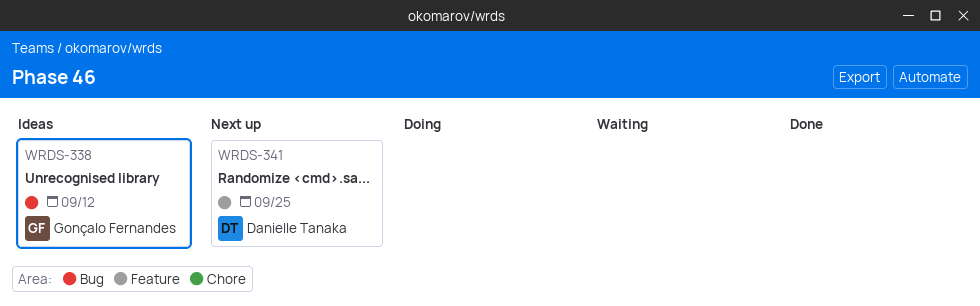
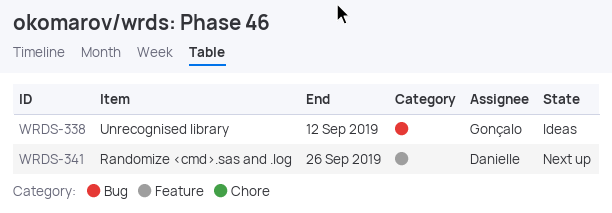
WRDS-341, due: Sep 25 -> Sep 26

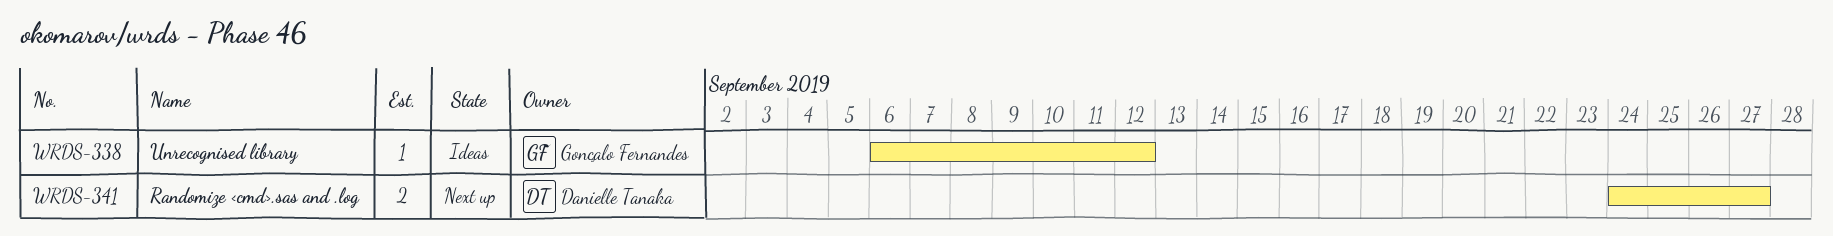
WRDS-341, due: Sep 26 -> Sep 27

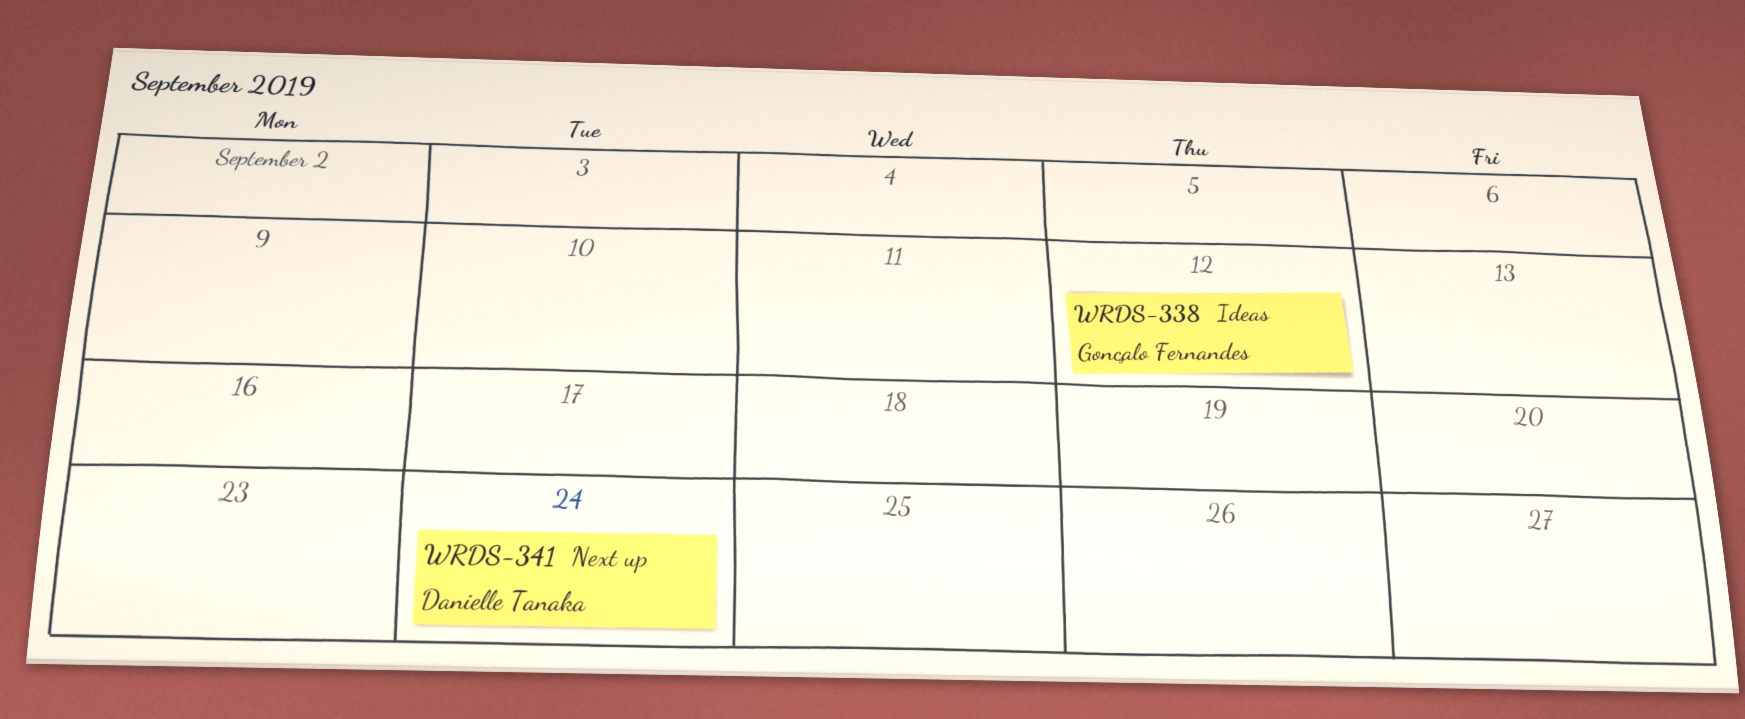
WRDS-341, due: Sep 27 -> Sep 24

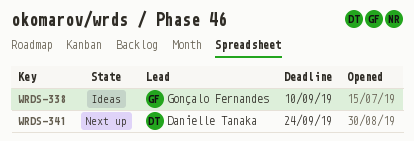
WRDS-338, due: Sep 12 -> Sep 10

